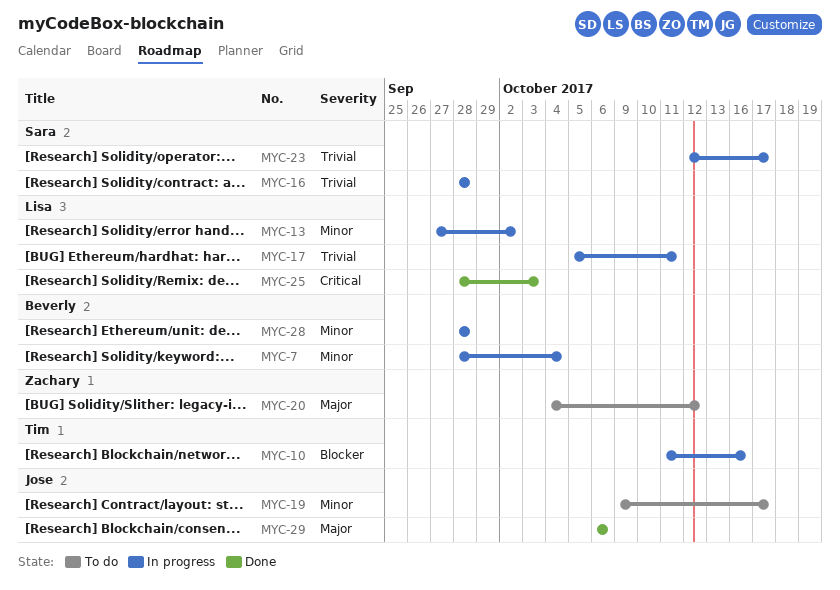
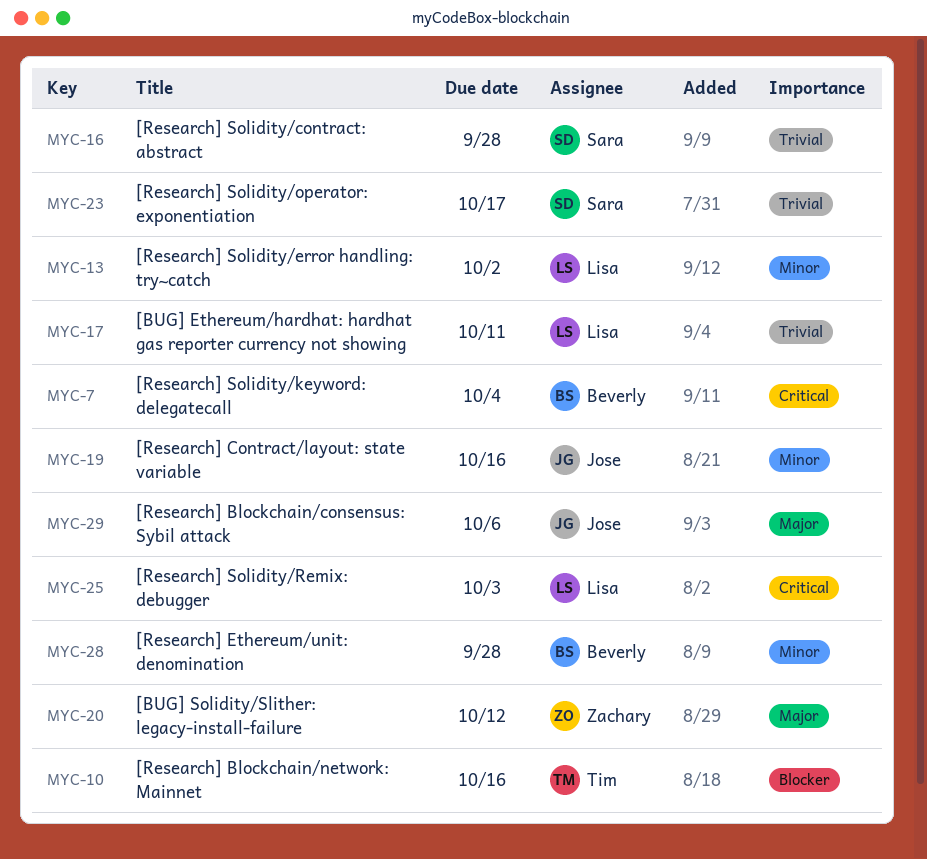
MYC-7, priority: Minor -> Critical
MYC-19, due: Oct 17 -> Oct 16

